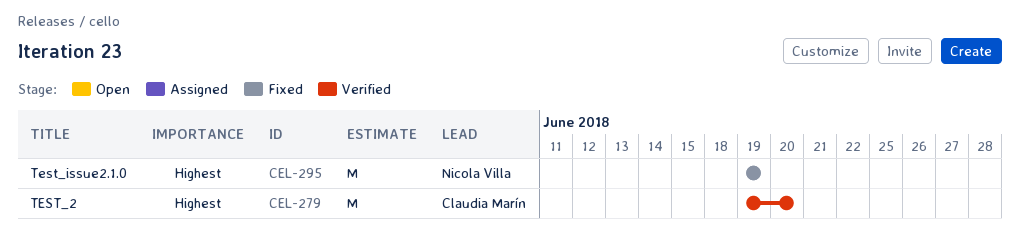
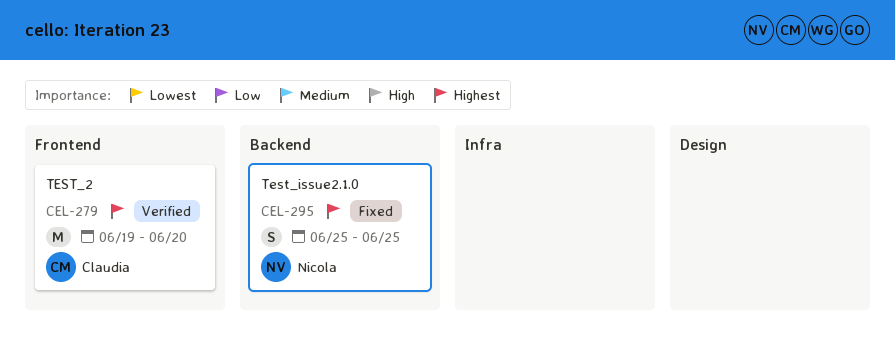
CEL-295, estimate: M -> S
CEL-295, start: Jun 19 -> Jun 25
CEL-295, due: Jun 19 -> Jun 25

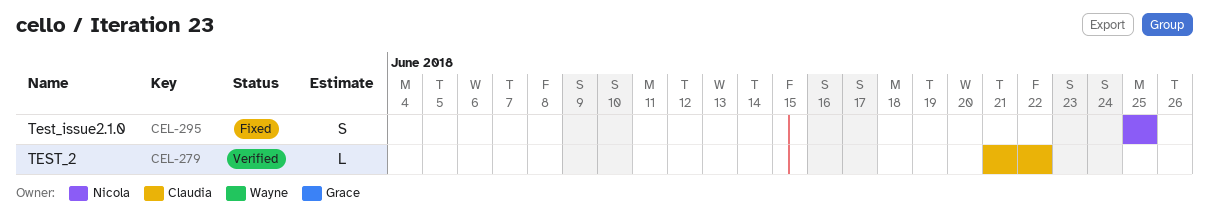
CEL-279, estimate: M -> L
CEL-279, start: Jun 19 -> Jun 21
CEL-279, due: Jun 20 -> Jun 22

